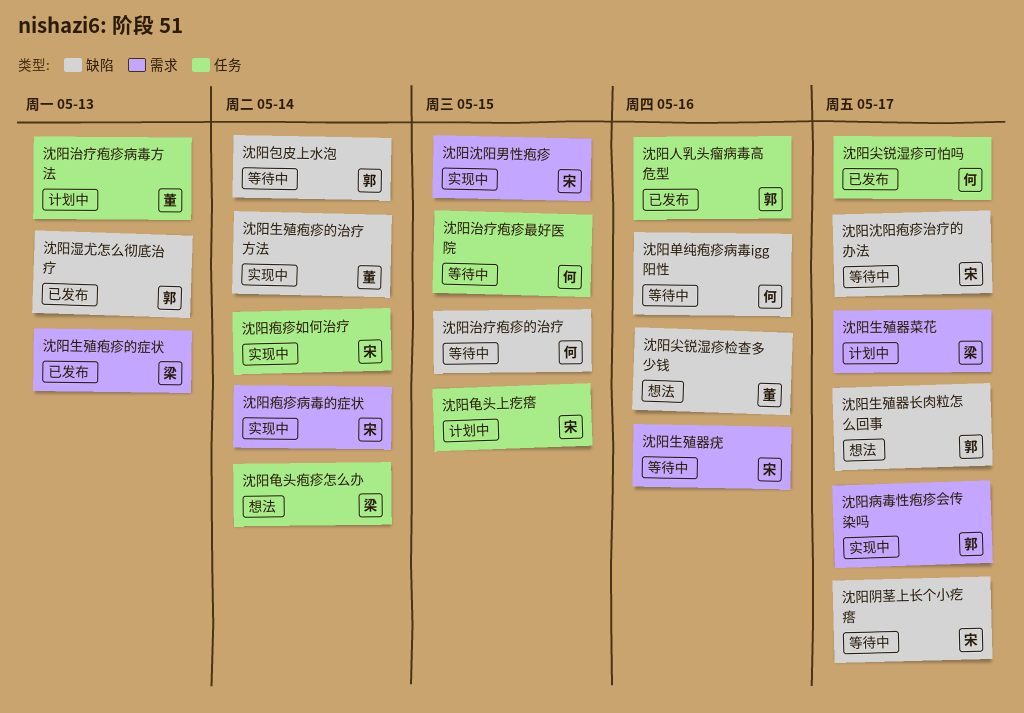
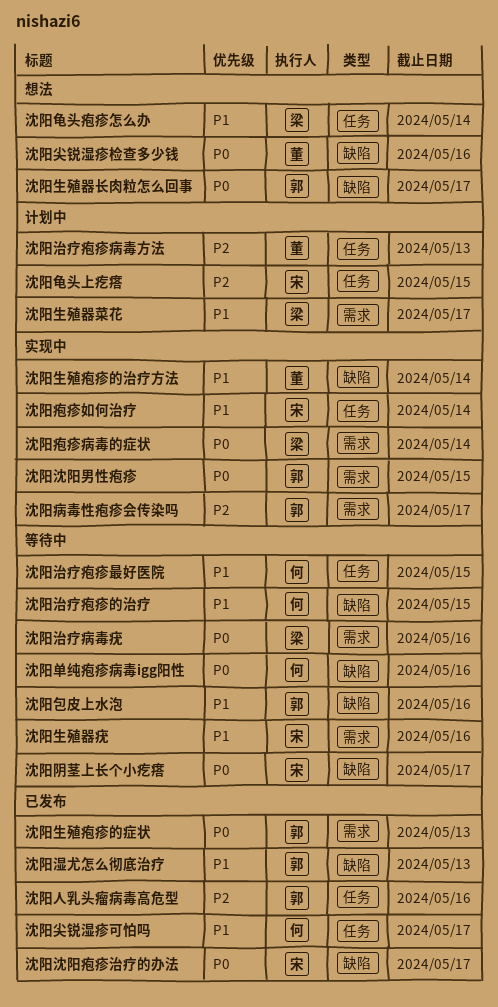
沈阳包皮上水泡, due: May 14 -> May 16
沈阳沈阳男性疱疹, owner: 宋 -> 郭
沈阳沈阳疱疹治疗的办法, status: 等待中 -> 已发布
沈阳治疗病毒疣: none -> present
沈阳生殖疱疹的症状, owner: 梁 -> 郭
沈阳疱疹病毒的症状, owner: 宋 -> 梁

